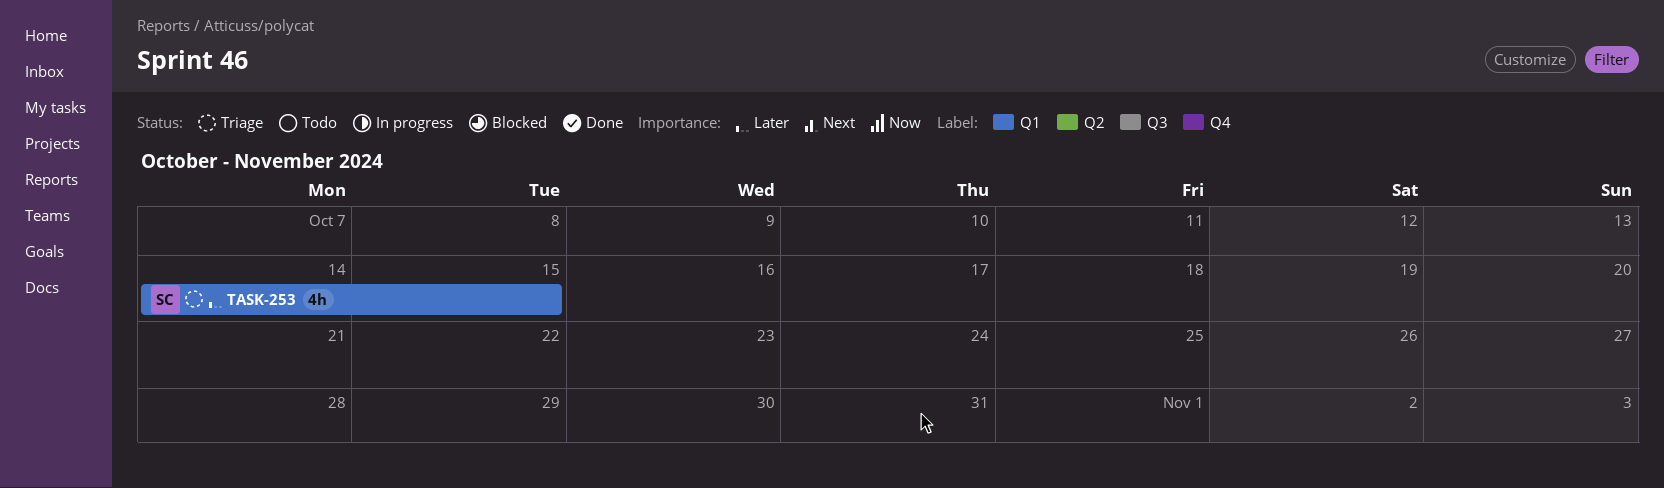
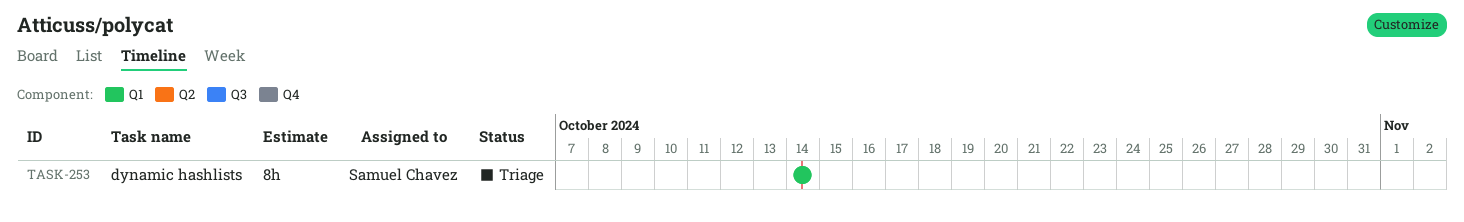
TASK-253, estimate: 4h -> 8h
TASK-253, due: Oct 15 -> Oct 14

